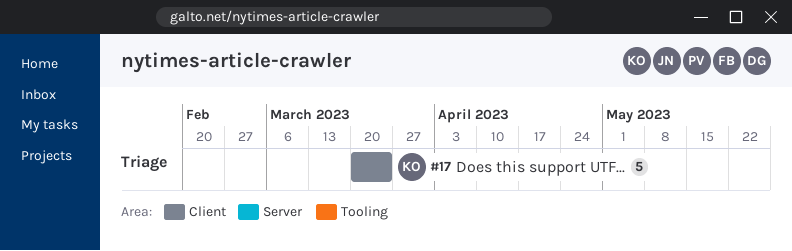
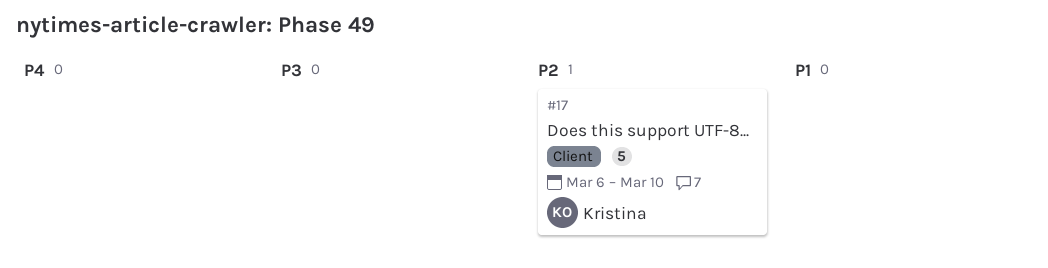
#17, start: Mar 20 -> Mar 6
#17, due: Mar 24 -> Mar 10

